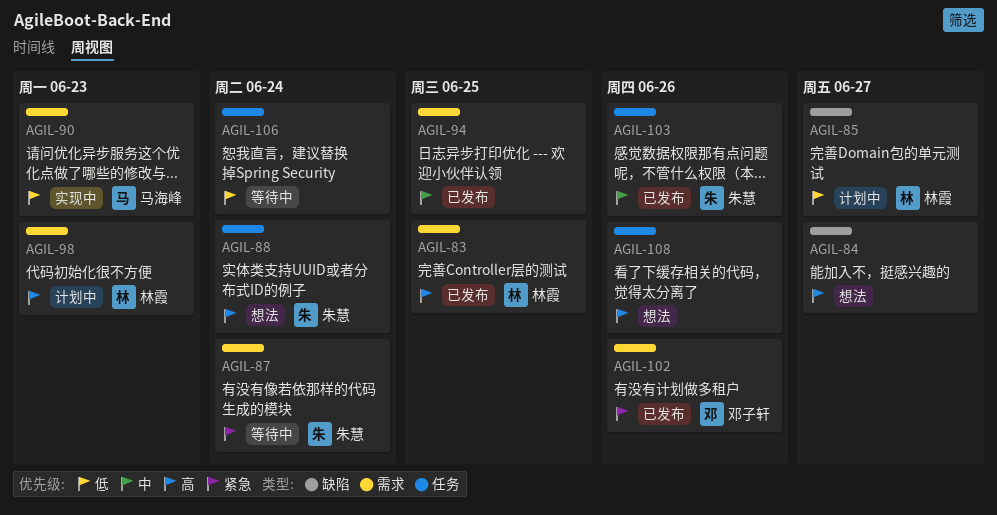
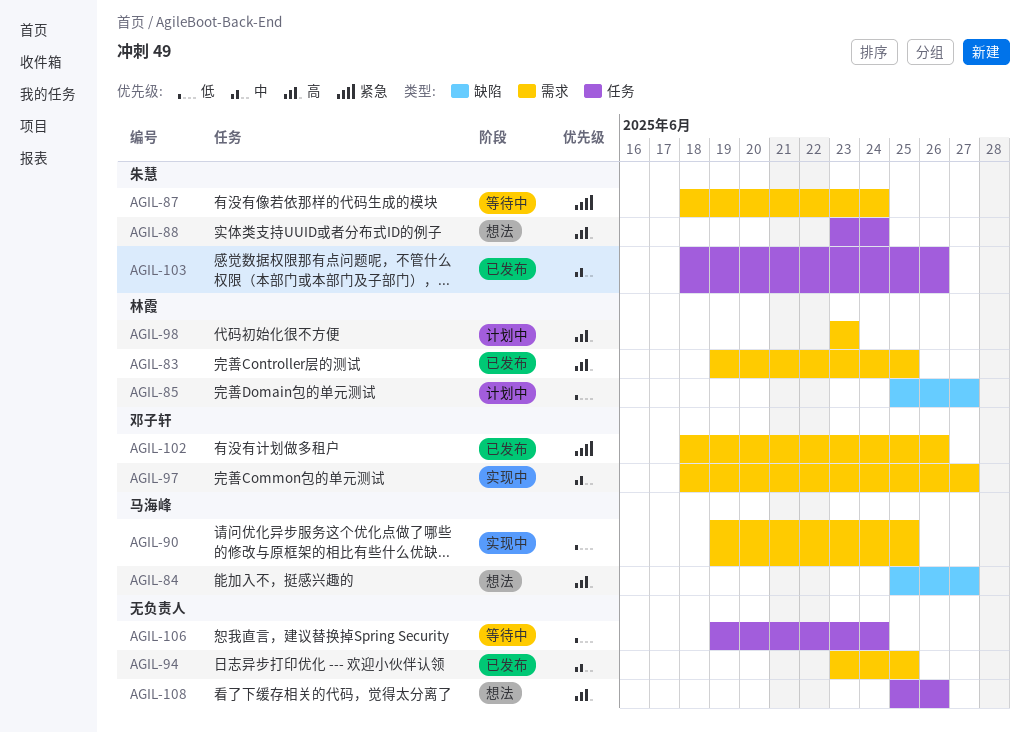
AGIL-84, owner: none -> 马海峰
AGIL-90, due: Jun 23 -> Jun 25
AGIL-97: none -> present

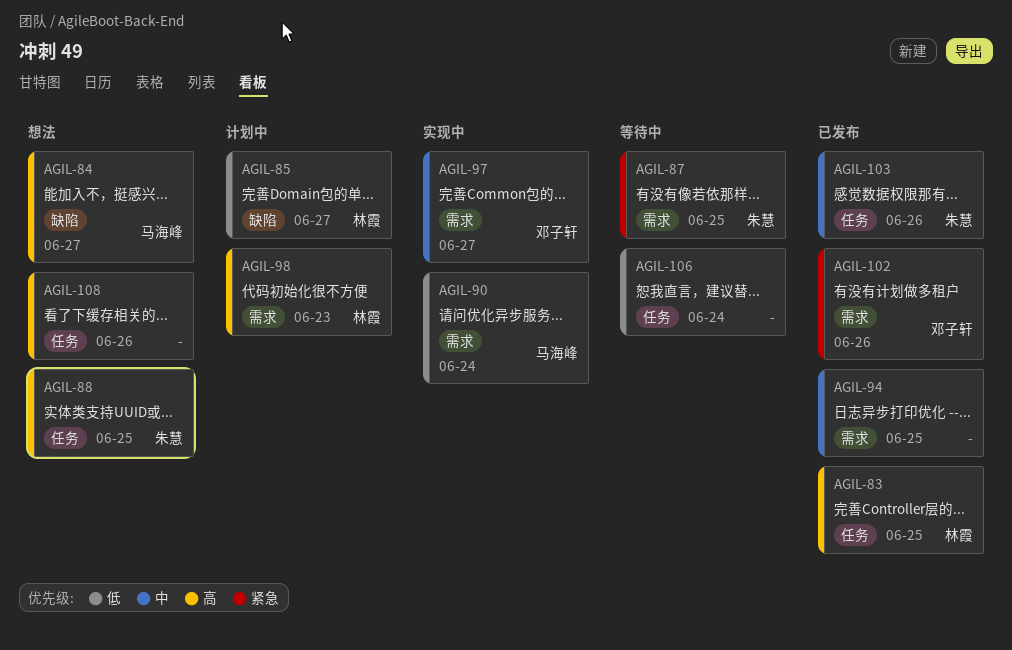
AGIL-83, label: 需求 -> 任务
AGIL-87, due: Jun 24 -> Jun 25
AGIL-88, due: Jun 24 -> Jun 25
AGIL-90, due: Jun 25 -> Jun 24

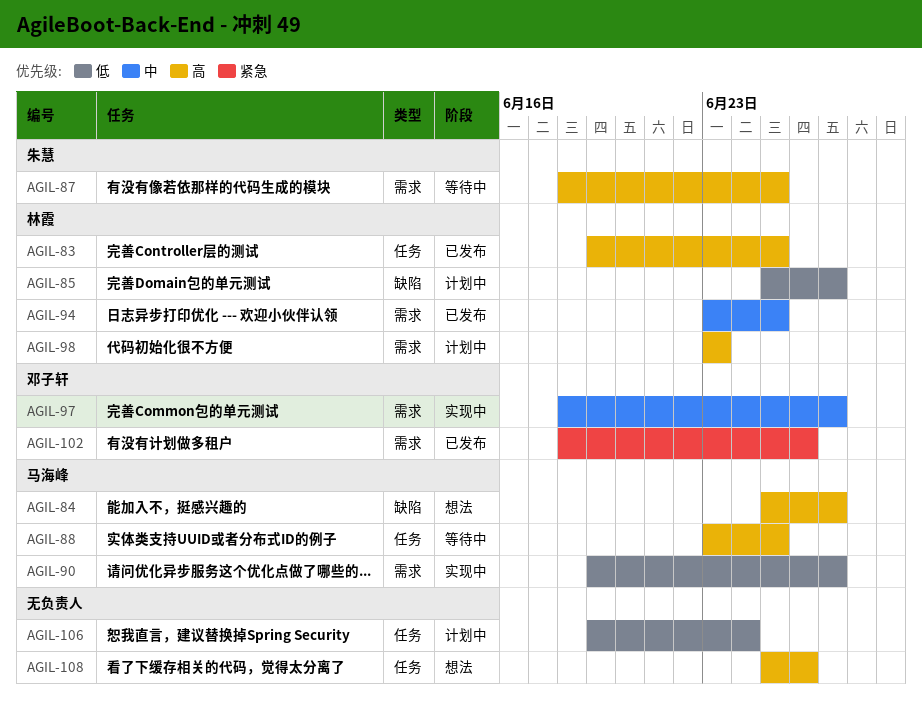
AGIL-87, priority: 紧急 -> 高
AGIL-88, status: 想法 -> 等待中
AGIL-88, owner: 朱慧 -> 马海峰
AGIL-90, due: Jun 24 -> Jun 27
AGIL-94, owner: none -> 林霞
AGIL-103: present -> none
AGIL-106, status: 等待中 -> 计划中

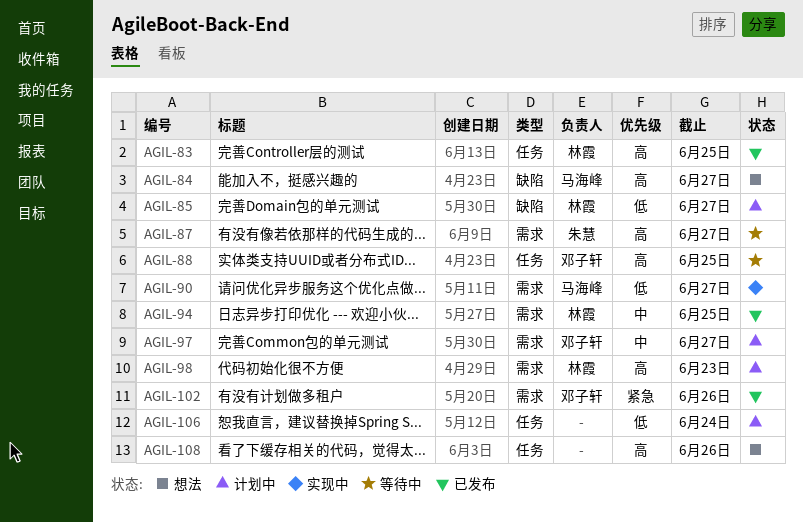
AGIL-87, due: Jun 25 -> Jun 27
AGIL-88, owner: 马海峰 -> 邓子轩
AGIL-97, status: 实现中 -> 计划中

